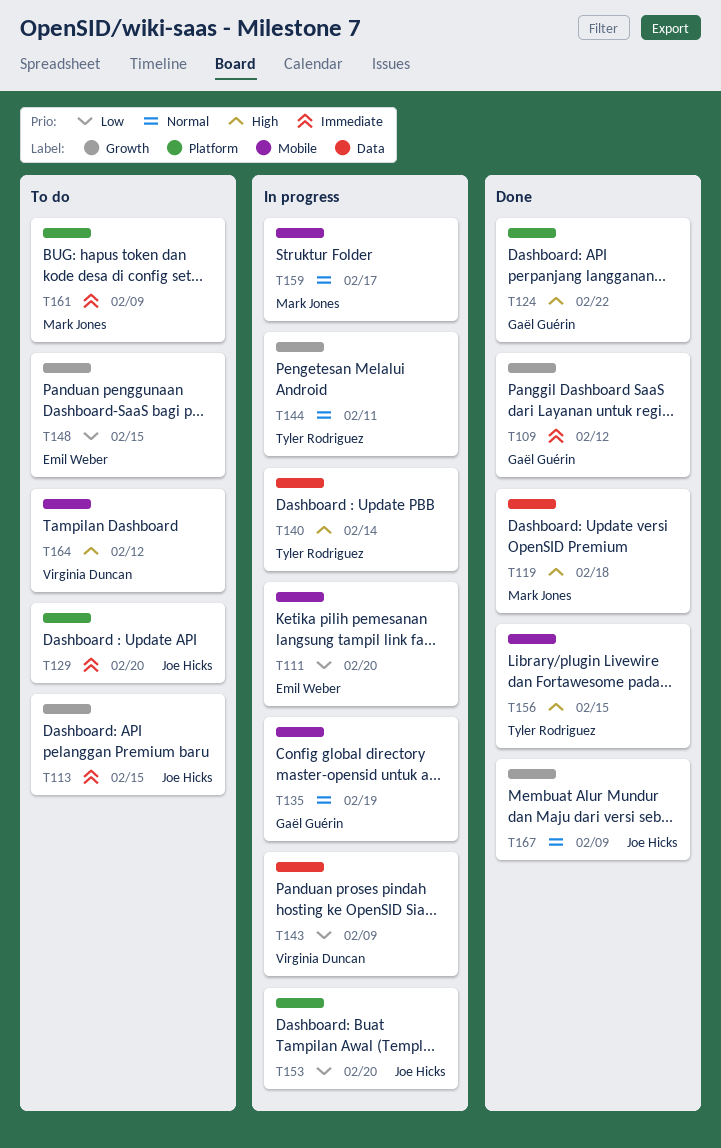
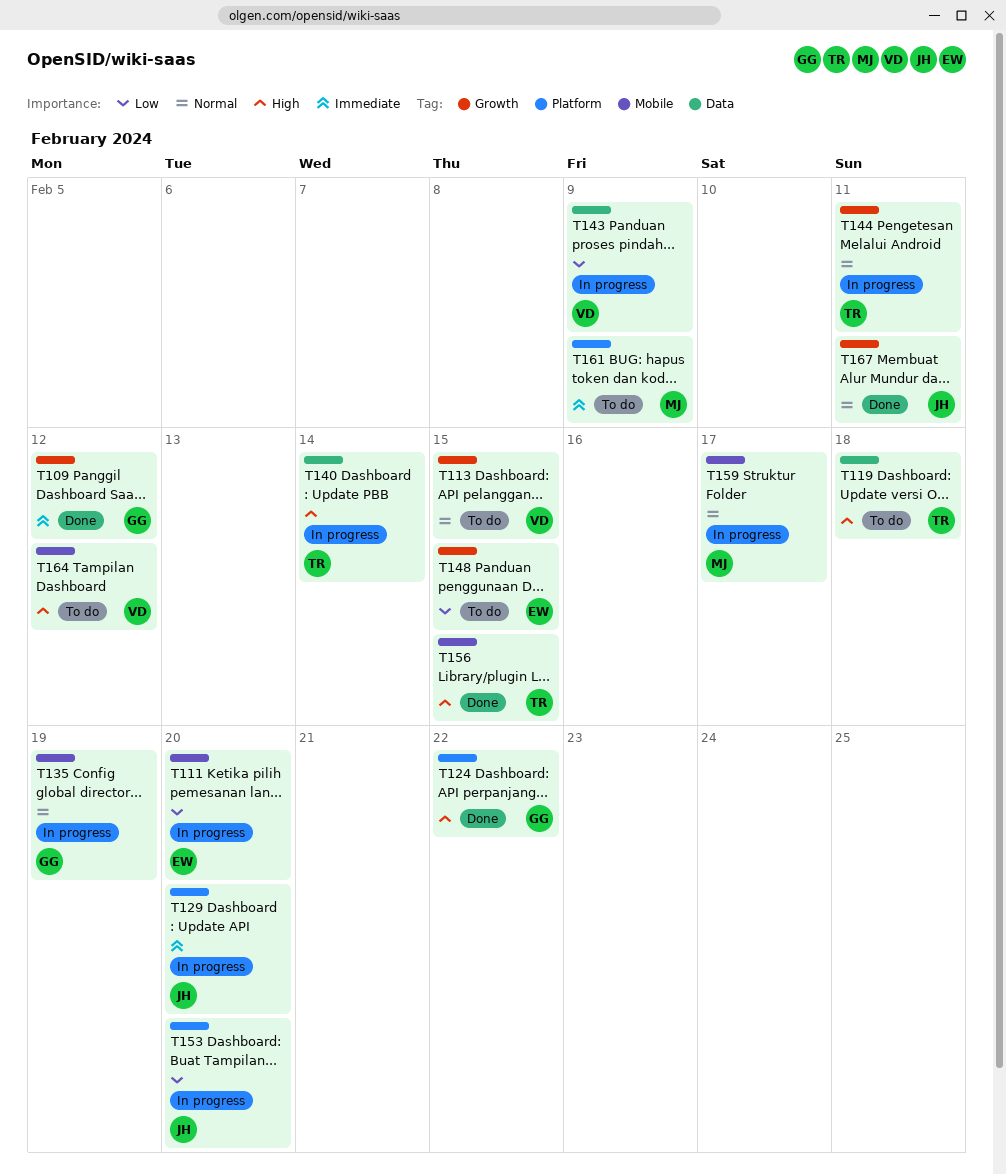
T113, owner: Joe Hicks -> Virginia Duncan
T113, priority: Immediate -> Normal
T119, status: Done -> To do
T119, owner: Mark Jones -> Tyler Rodriguez
T129, status: To do -> In progress
T167, due: Feb 9 -> Feb 11

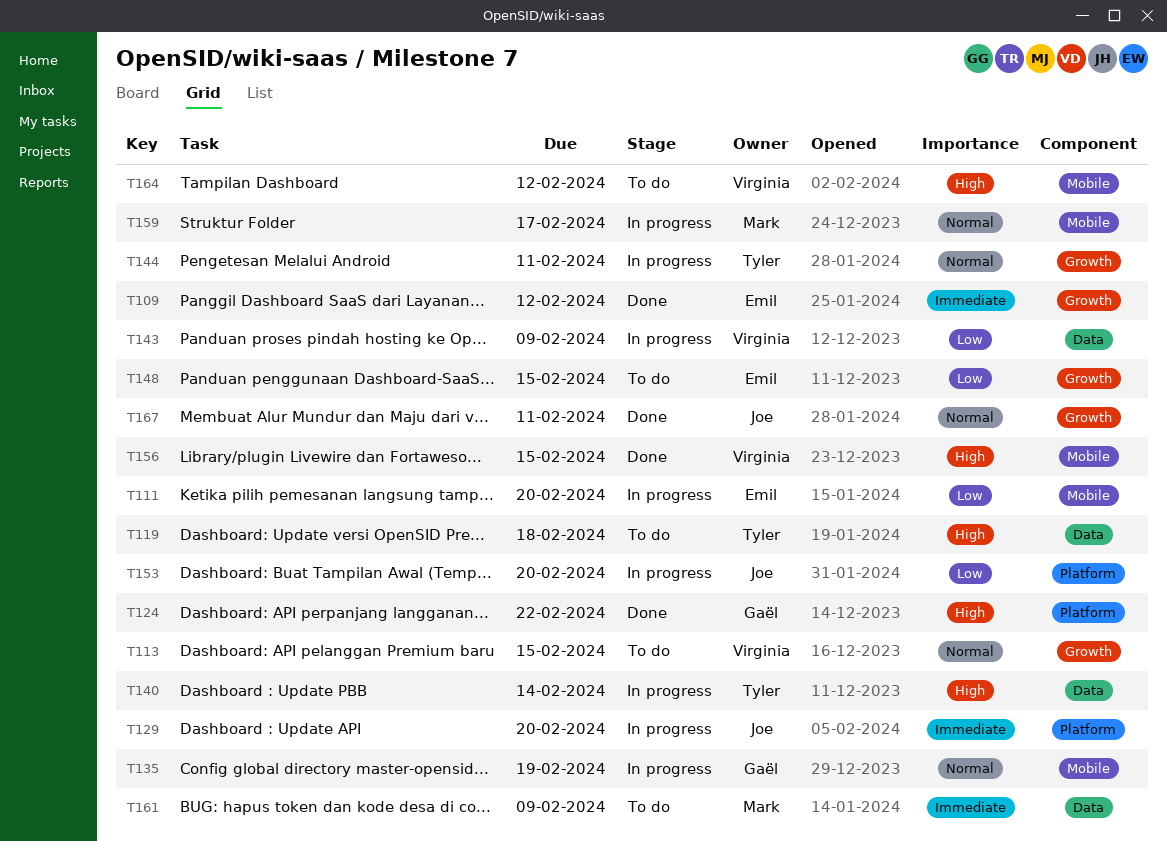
T109, owner: Gaël -> Emil
T156, owner: Tyler -> Virginia
T161, label: Platform -> Data

